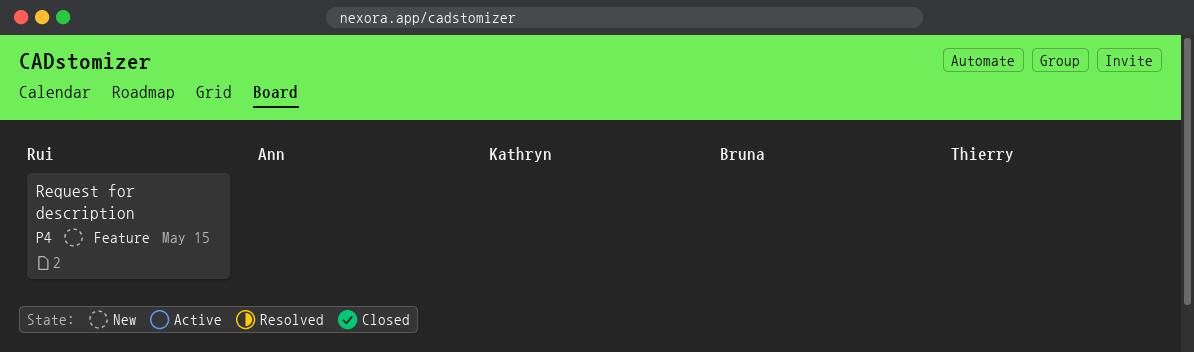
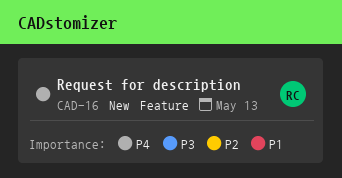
Request for description, due: May 15 -> May 13

